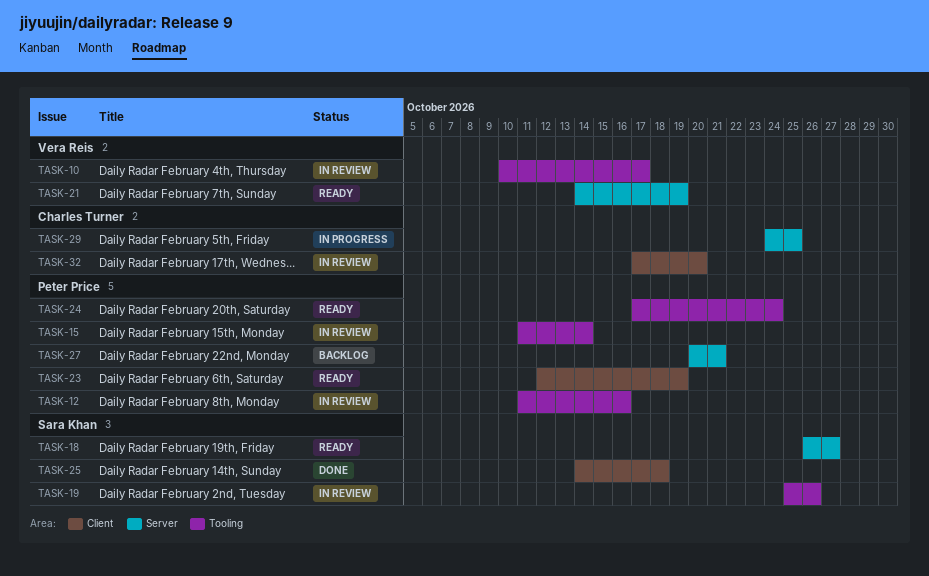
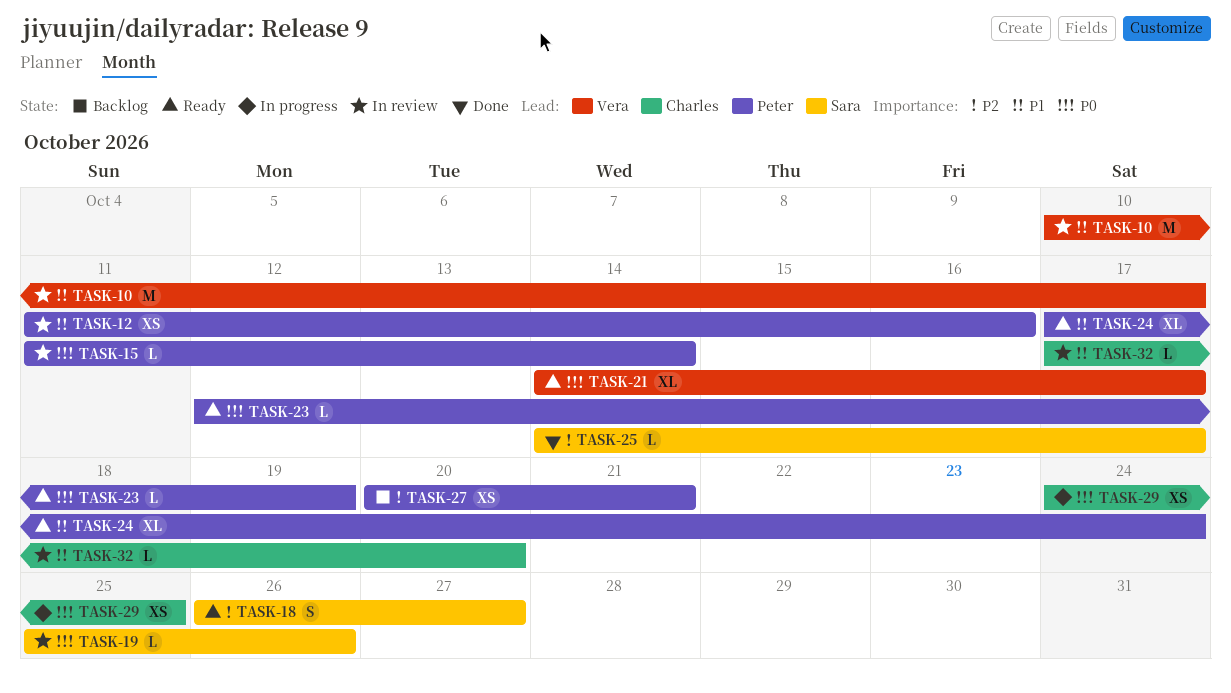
TASK-21, due: Oct 19 -> Oct 17
TASK-25, due: Oct 18 -> Oct 17

